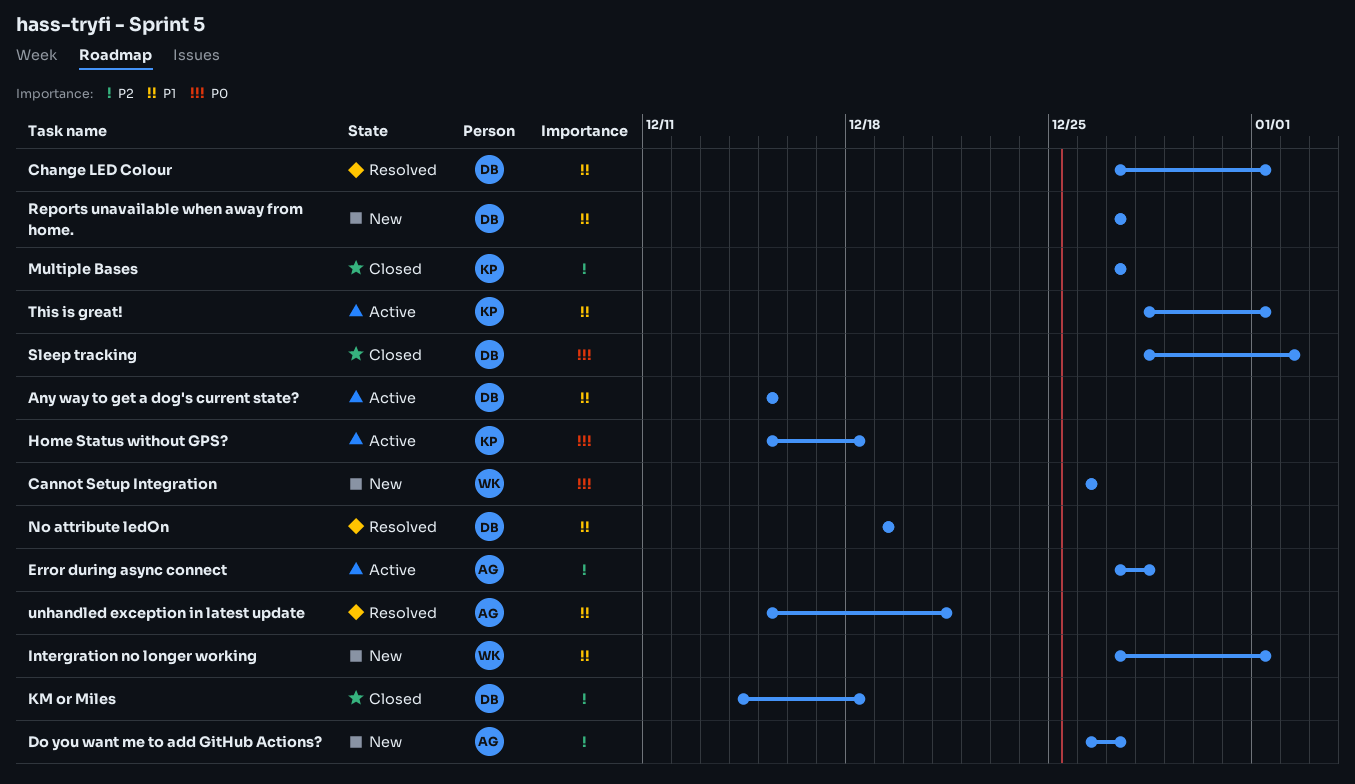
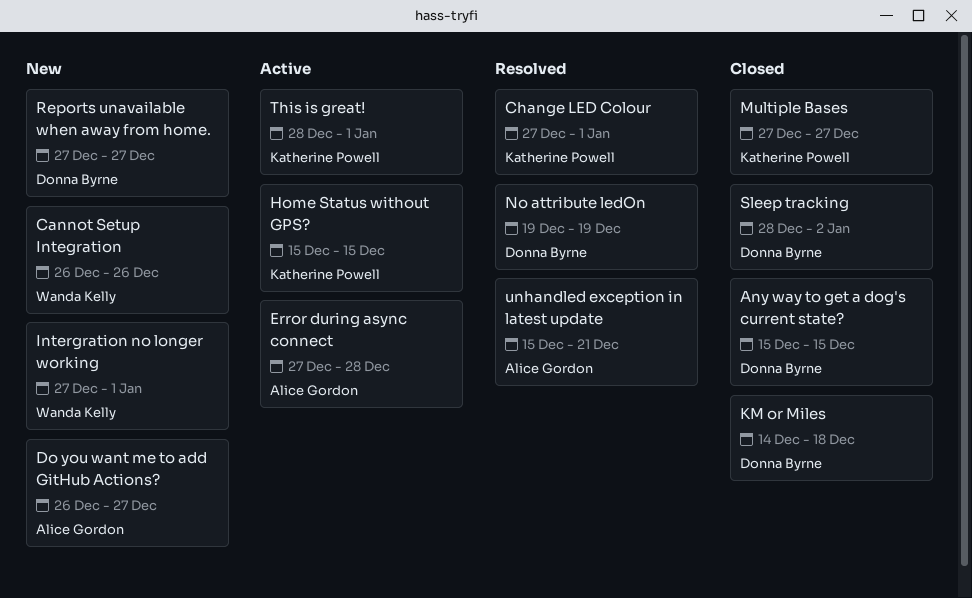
Any way to get a dog's current state?, status: Active -> Closed
Change LED Colour, owner: Donna Byrne -> Katherine Powell
Home Status without GPS?, due: Dec 18 -> Dec 15

